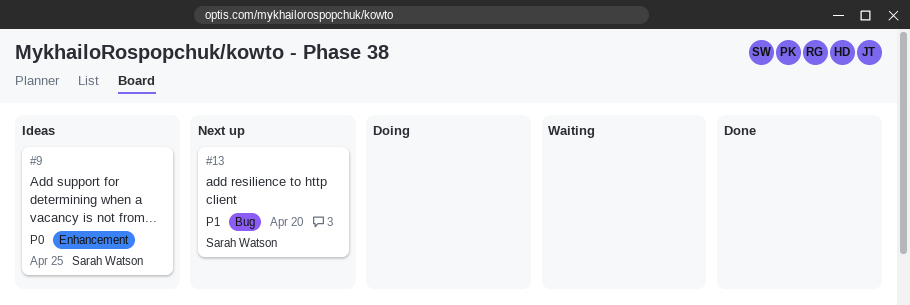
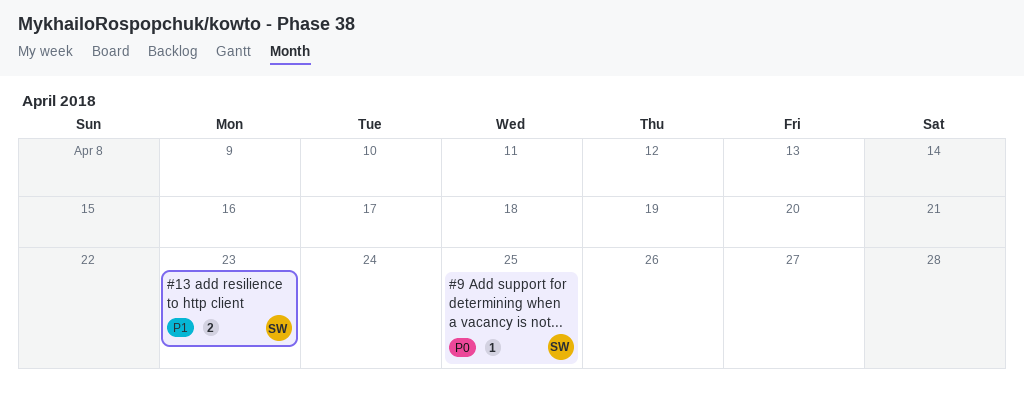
#13, due: Apr 20 -> Apr 23

